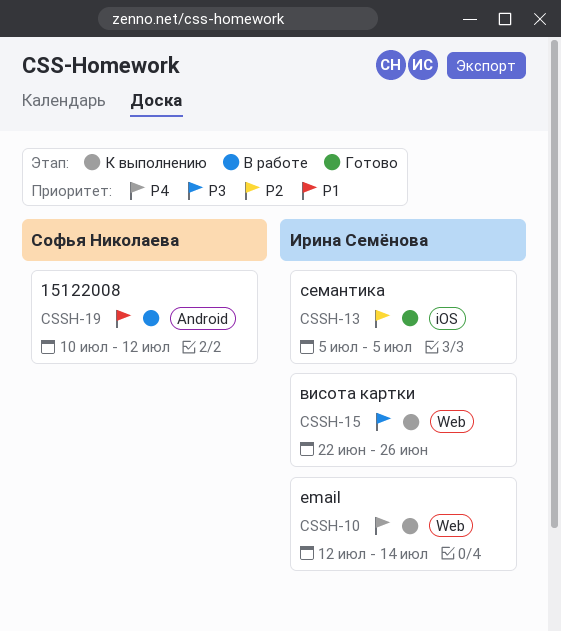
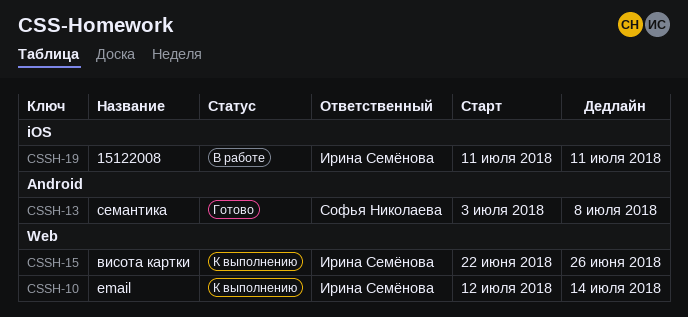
CSSH-13, owner: Ирина Семёнова -> Софья Николаева
CSSH-13, label: iOS -> Android
CSSH-13, start: Jul 5 -> Jul 3
CSSH-13, due: Jul 5 -> Jul 8
CSSH-19, owner: Софья Николаева -> Ирина Семёнова
CSSH-19, label: Android -> iOS
CSSH-19, start: Jul 10 -> Jul 11
CSSH-19, due: Jul 12 -> Jul 11

